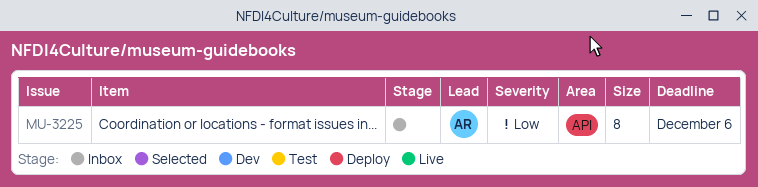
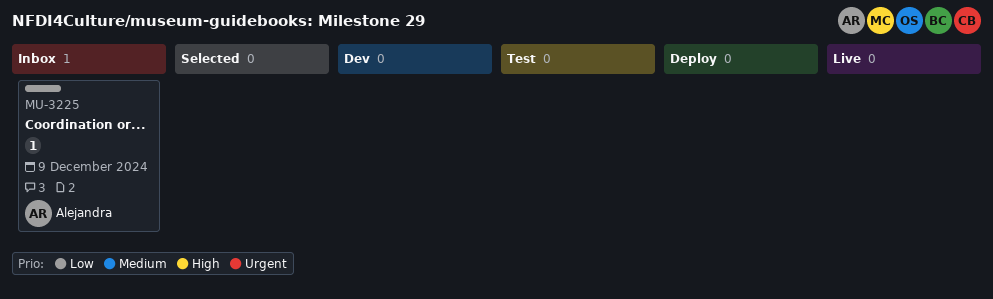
MU-3225, estimate: 8 -> 1
MU-3225, due: Dec 6 -> Dec 9

